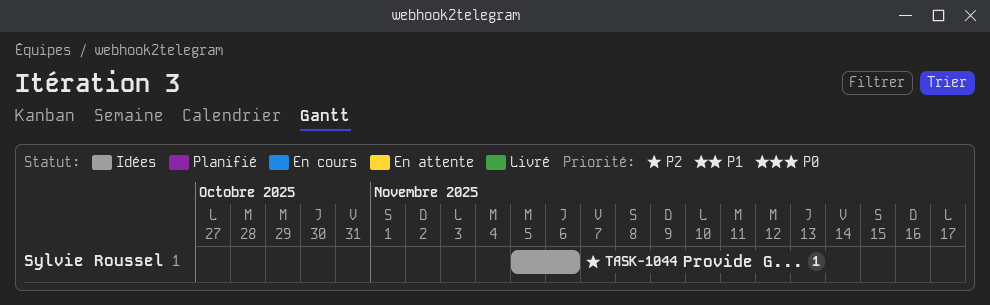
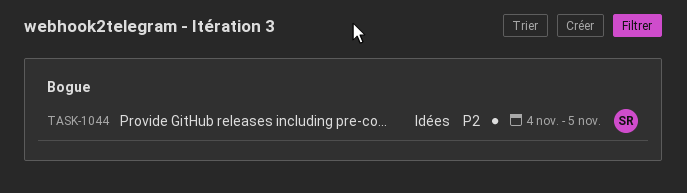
TASK-1044, start: Nov 5 -> Nov 4
TASK-1044, due: Nov 6 -> Nov 5

